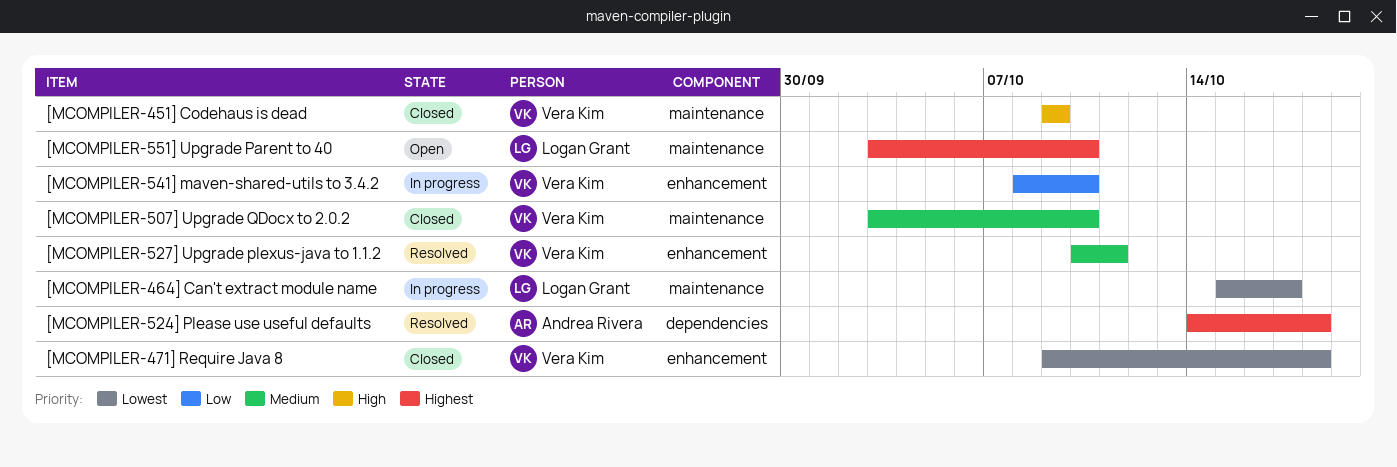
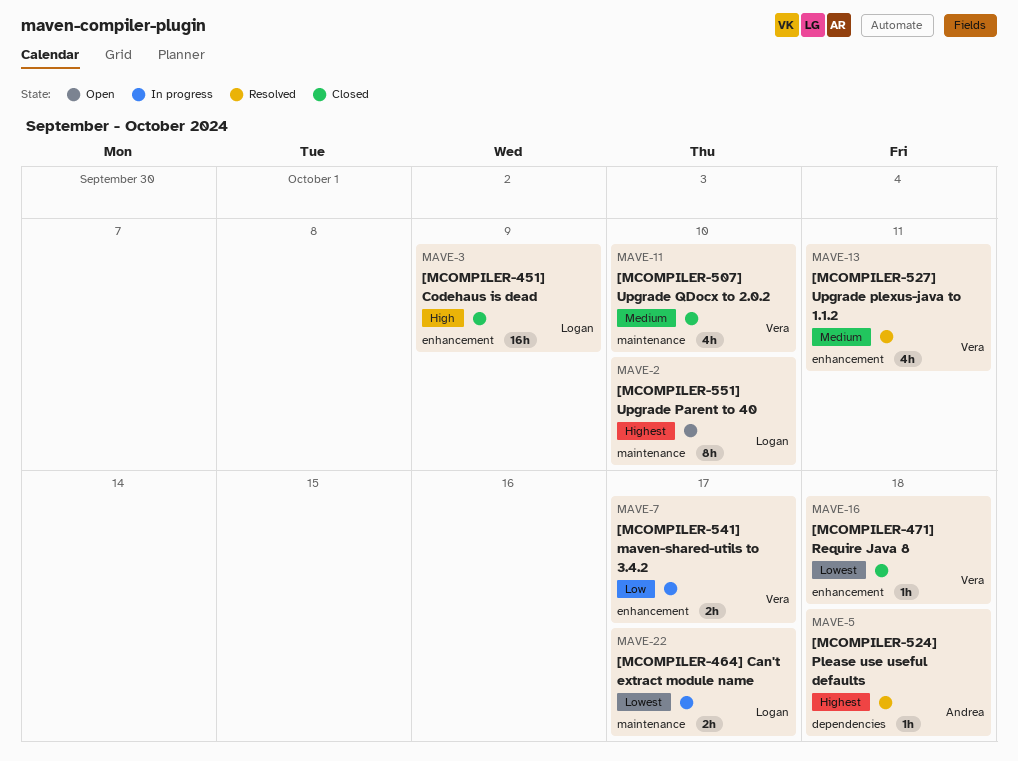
[MCOMPILER-451] Codehaus is dead, owner: Vera Kim -> Logan Grant
[MCOMPILER-451] Codehaus is dead, label: maintenance -> enhancement
[MCOMPILER-541] maven-shared-utils to 3.4.2, due: Oct 10 -> Oct 17

